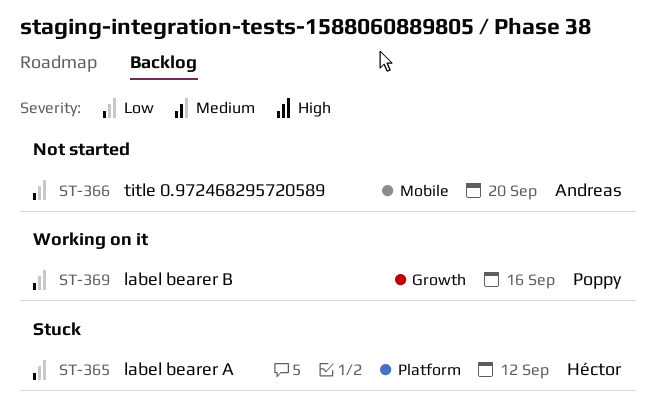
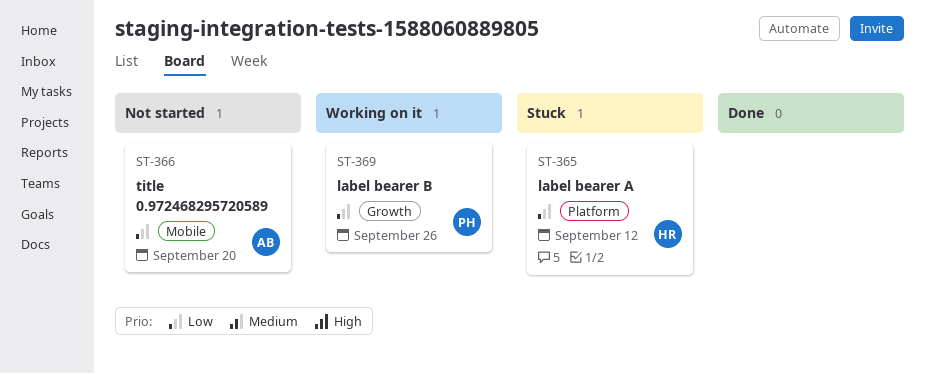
ST-369, due: Sep 16 -> Sep 26

